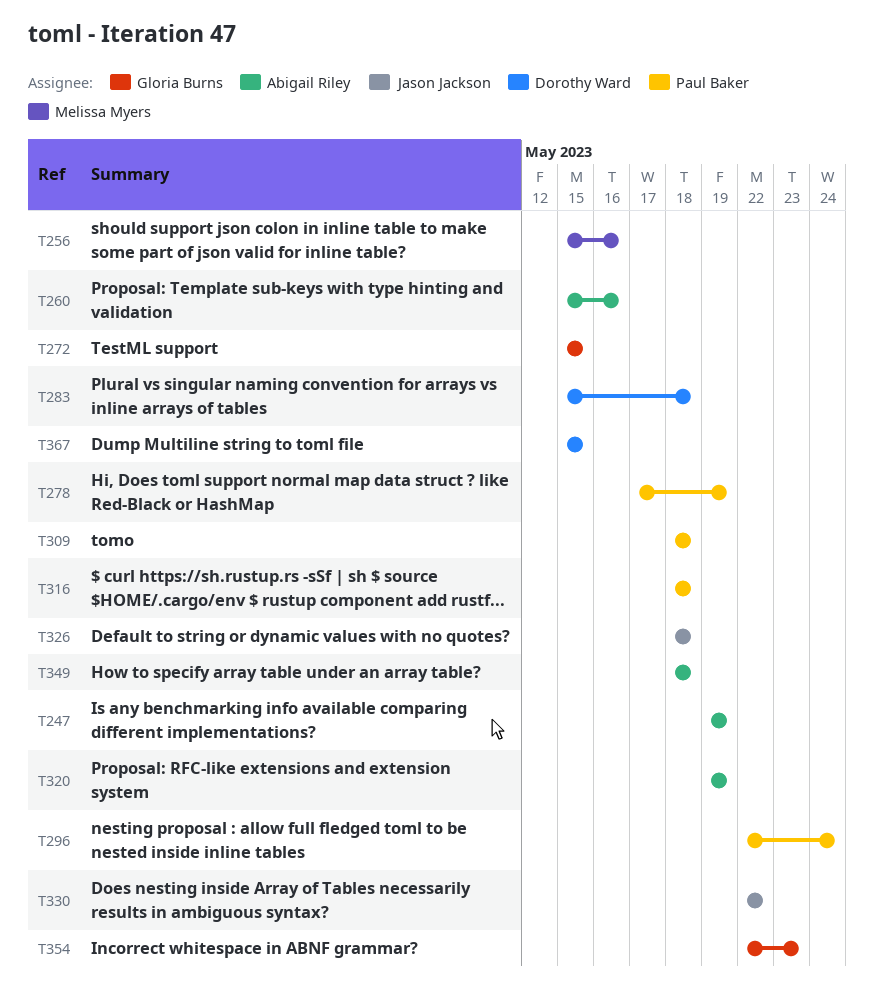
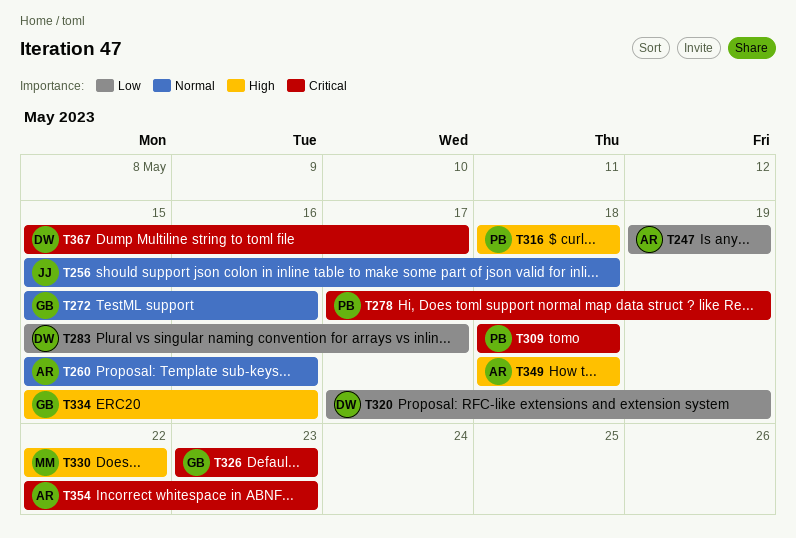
T256, owner: Melissa Myers -> Jason Jackson
T256, due: May 16 -> May 18
T272, due: May 15 -> May 16
T283, due: May 18 -> May 17
T296: present -> none
T320, owner: Abigail Riley -> Dorothy Ward
T320, start: May 19 -> May 17
T326, owner: Jason Jackson -> Gloria Burns
T326, start: May 18 -> May 23
T326, due: May 18 -> May 23
T330, owner: Jason Jackson -> Melissa Myers
T334: none -> present
T354, owner: Gloria Burns -> Abigail Riley
T367, due: May 15 -> May 17

